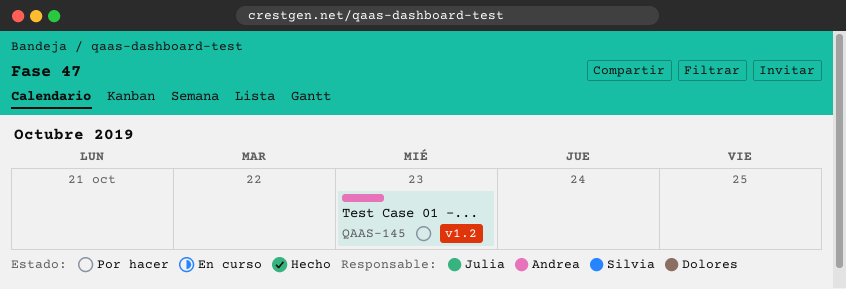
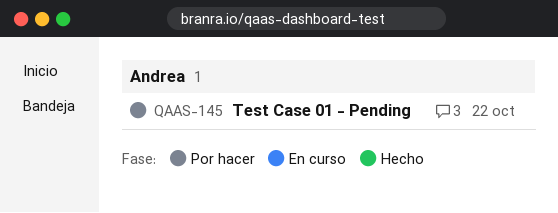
QAAS-145, due: Oct 23 -> Oct 22

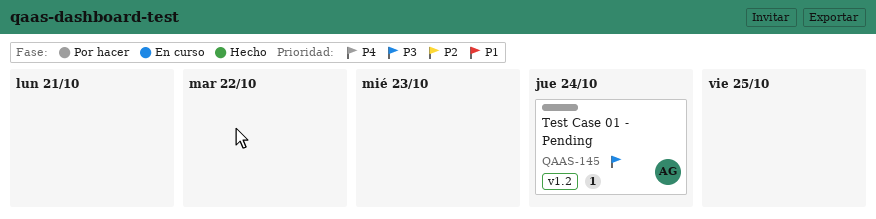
QAAS-145, due: Oct 22 -> Oct 24

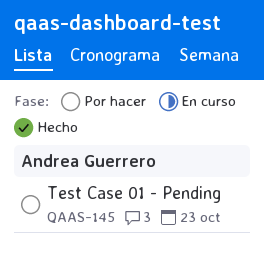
QAAS-145, due: Oct 24 -> Oct 23

